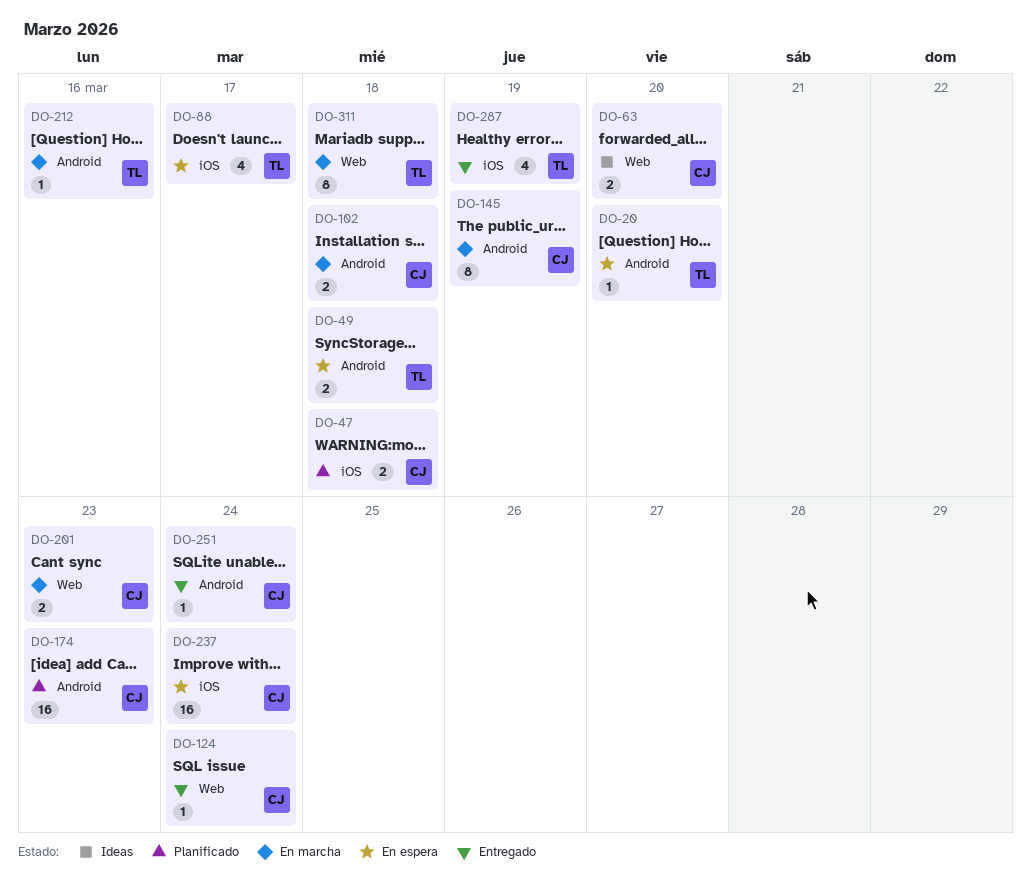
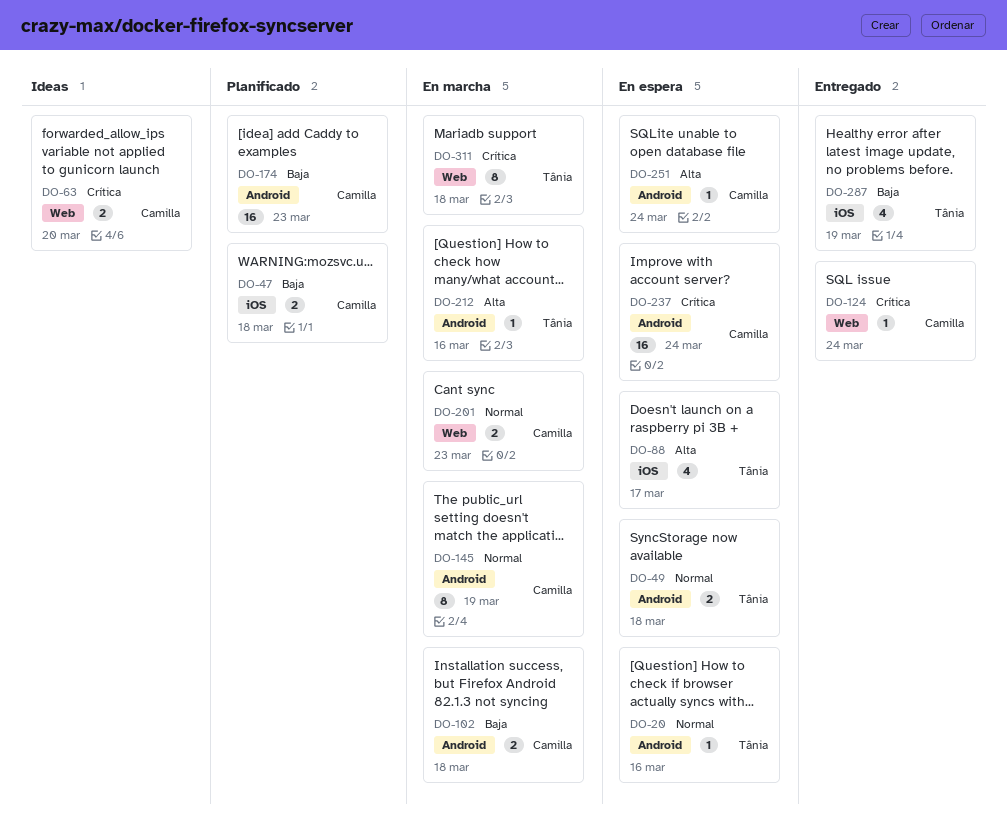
DO-20, due: Mar 20 -> Mar 16
DO-237, label: iOS -> Android
DO-251, status: Entregado -> En espera

